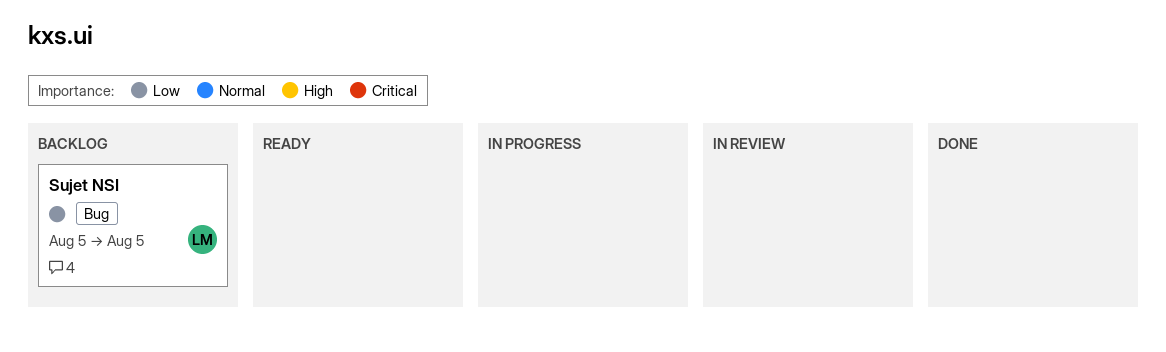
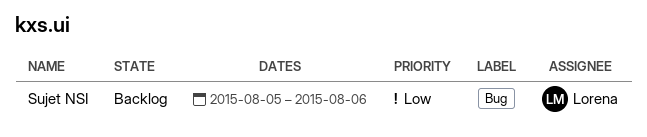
Sujet NSI, due: Aug 5 -> Aug 6

